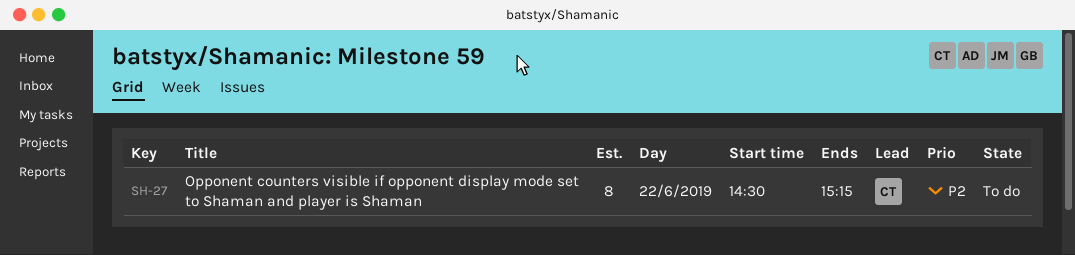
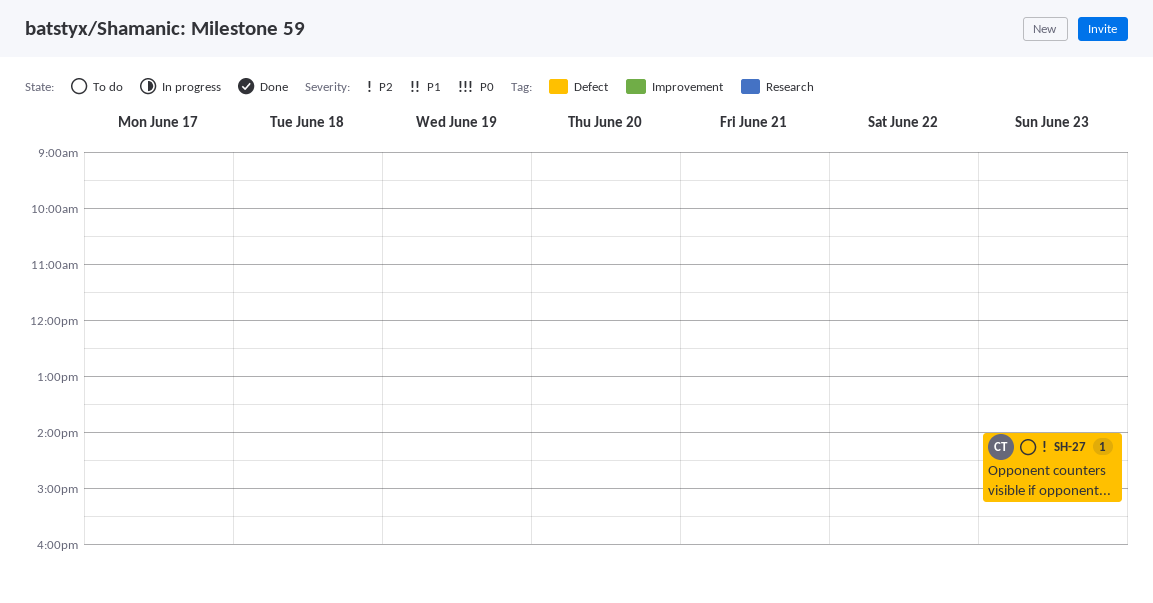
SH-27, estimate: 8 -> 1
SH-27, day: Jun 22 -> Jun 23
SH-27, begins: 14:30 -> 14:00

